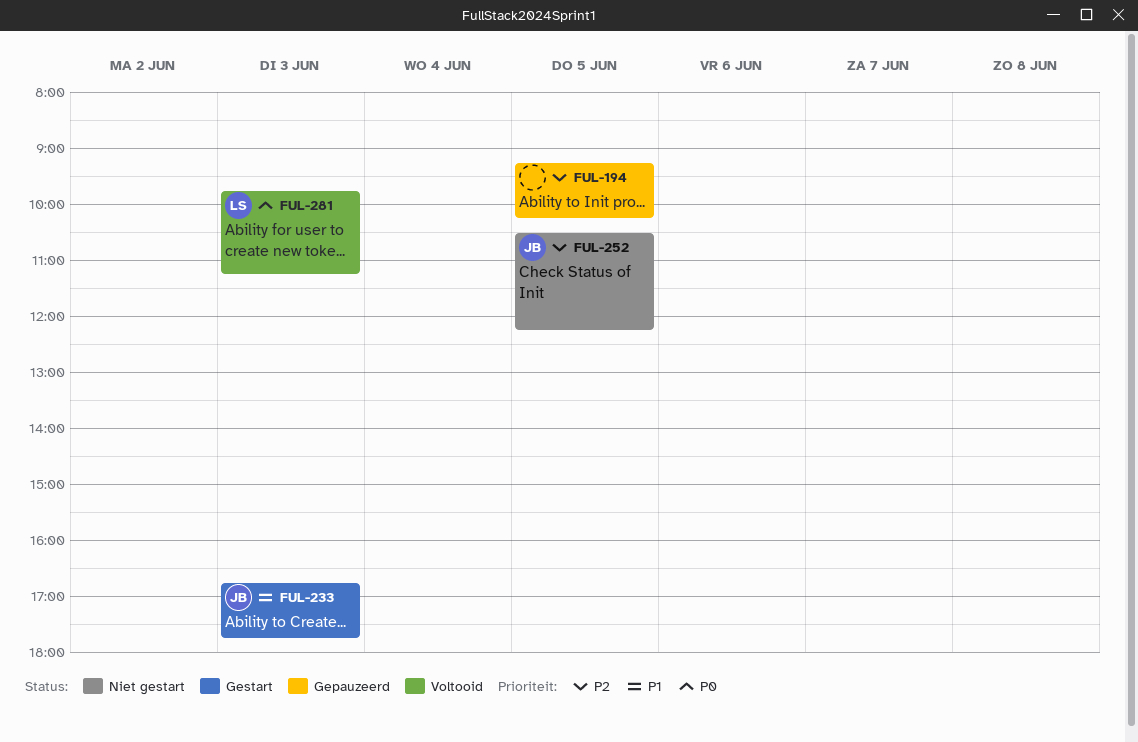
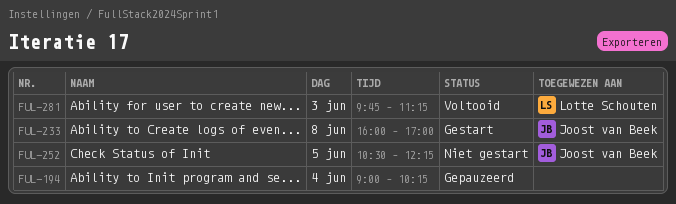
FUL-194, day: Jun 5 -> Jun 4
FUL-194, begins: 09:15 -> 09:00
FUL-233, day: Jun 3 -> Jun 8
FUL-233, begins: 16:45 -> 16:00
FUL-233, ends: 17:45 -> 17:00

